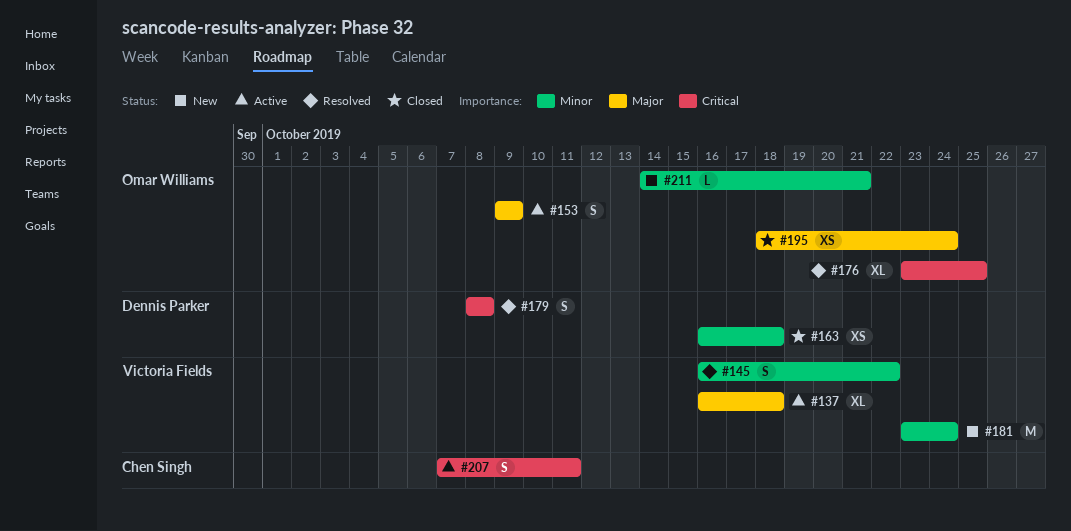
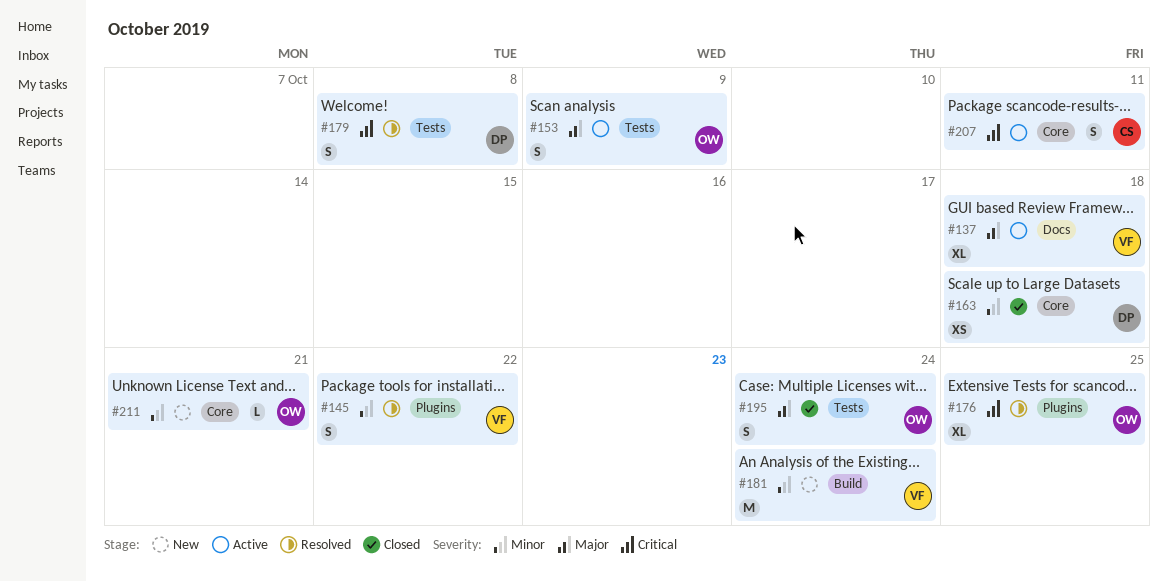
#195, estimate: XS -> S

